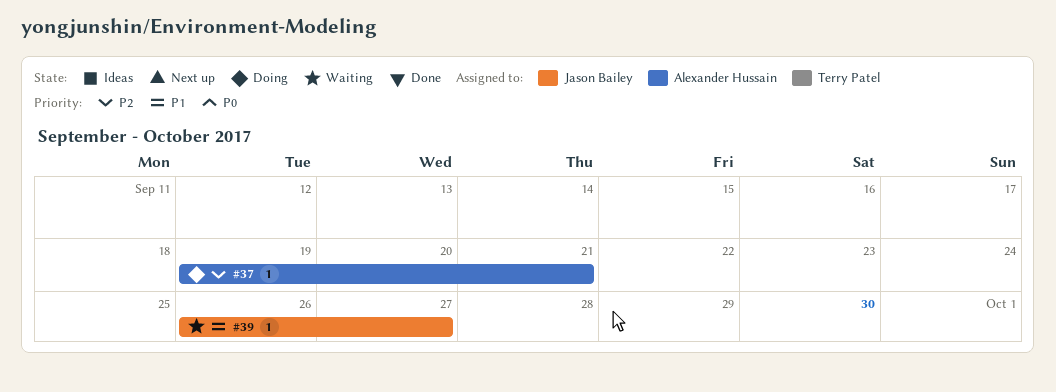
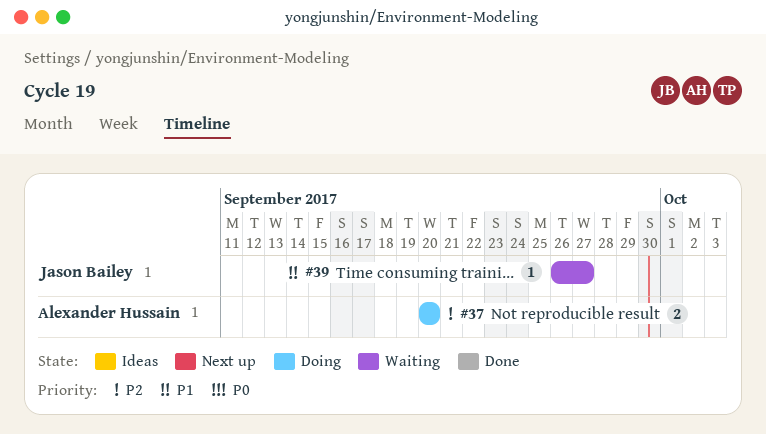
#37, estimate: 1 -> 2
#37, start: Sep 19 -> Sep 20
#37, due: Sep 21 -> Sep 20

